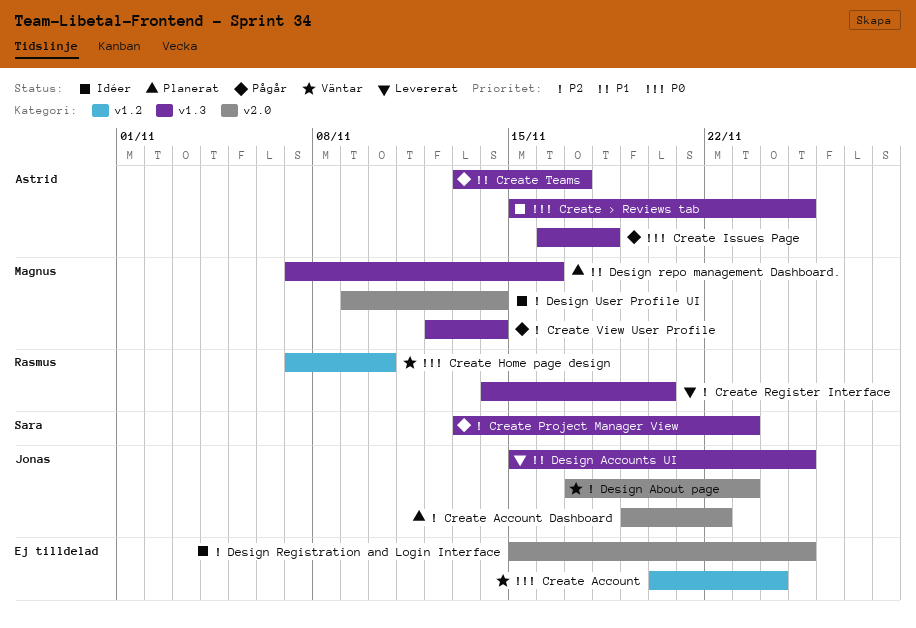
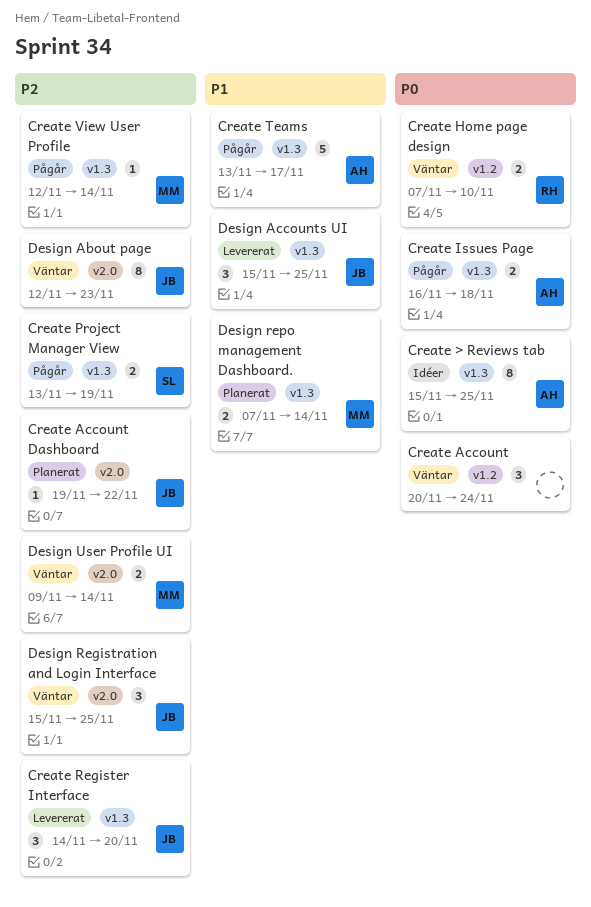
Create Project Manager View, due: Nov 23 -> Nov 19
Create Register Interface, owner: Rasmus -> Jonas
Design About page, start: Nov 17 -> Nov 12
Design Registration and Login Interface, status: Idéer -> Väntar
Design Registration and Login Interface, owner: none -> Jonas
Design repo management Dashboard., due: Nov 16 -> Nov 14
Design User Profile UI, status: Idéer -> Väntar

